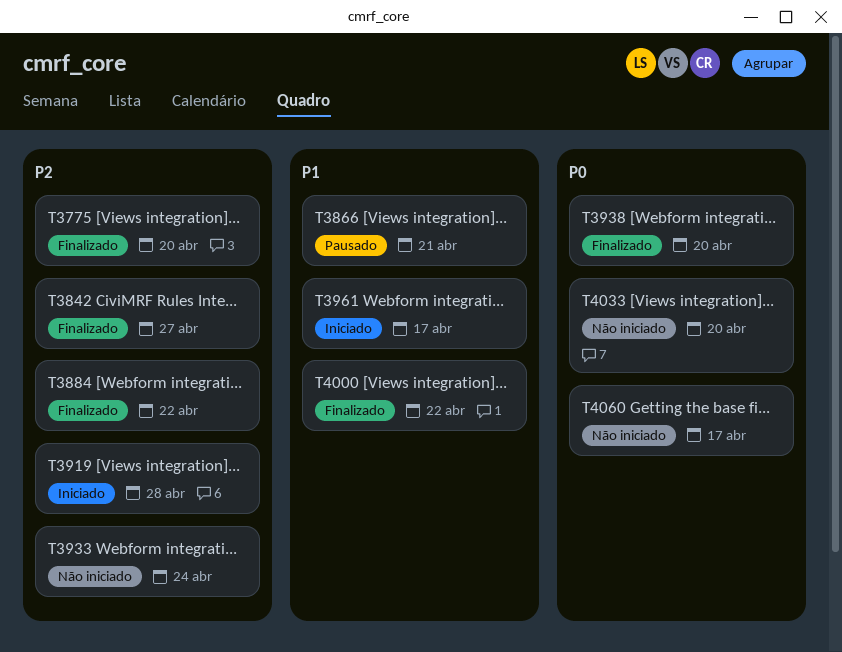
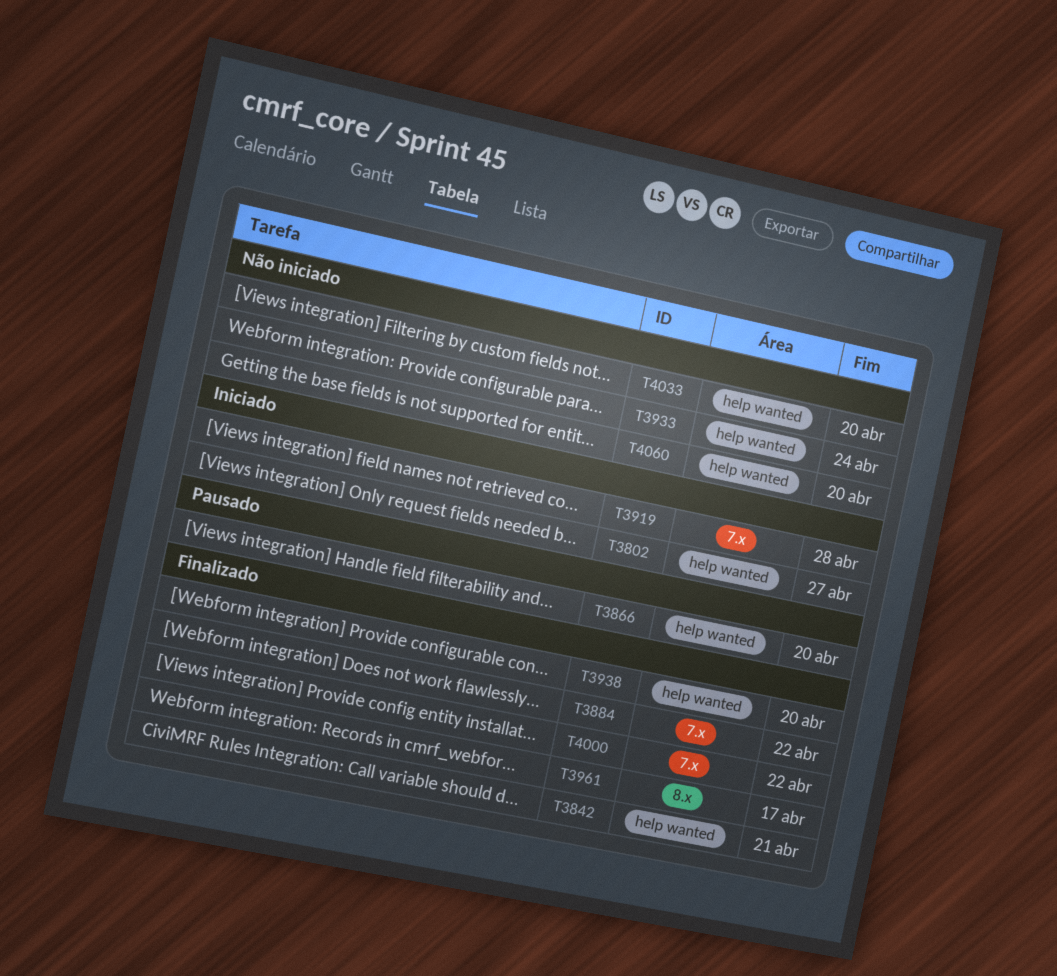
T3775: present -> none
T3802: none -> present
T3842, due: Apr 27 -> Apr 21
T3866, due: Apr 21 -> Apr 20
T3961, status: Iniciado -> Finalizado
T4060, due: Apr 17 -> Apr 20

